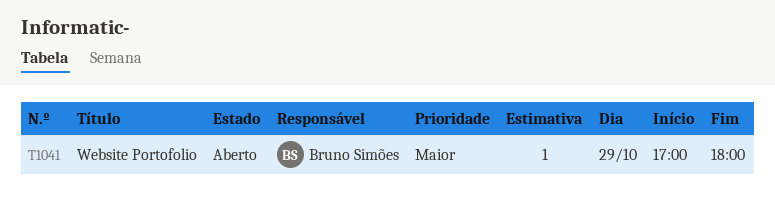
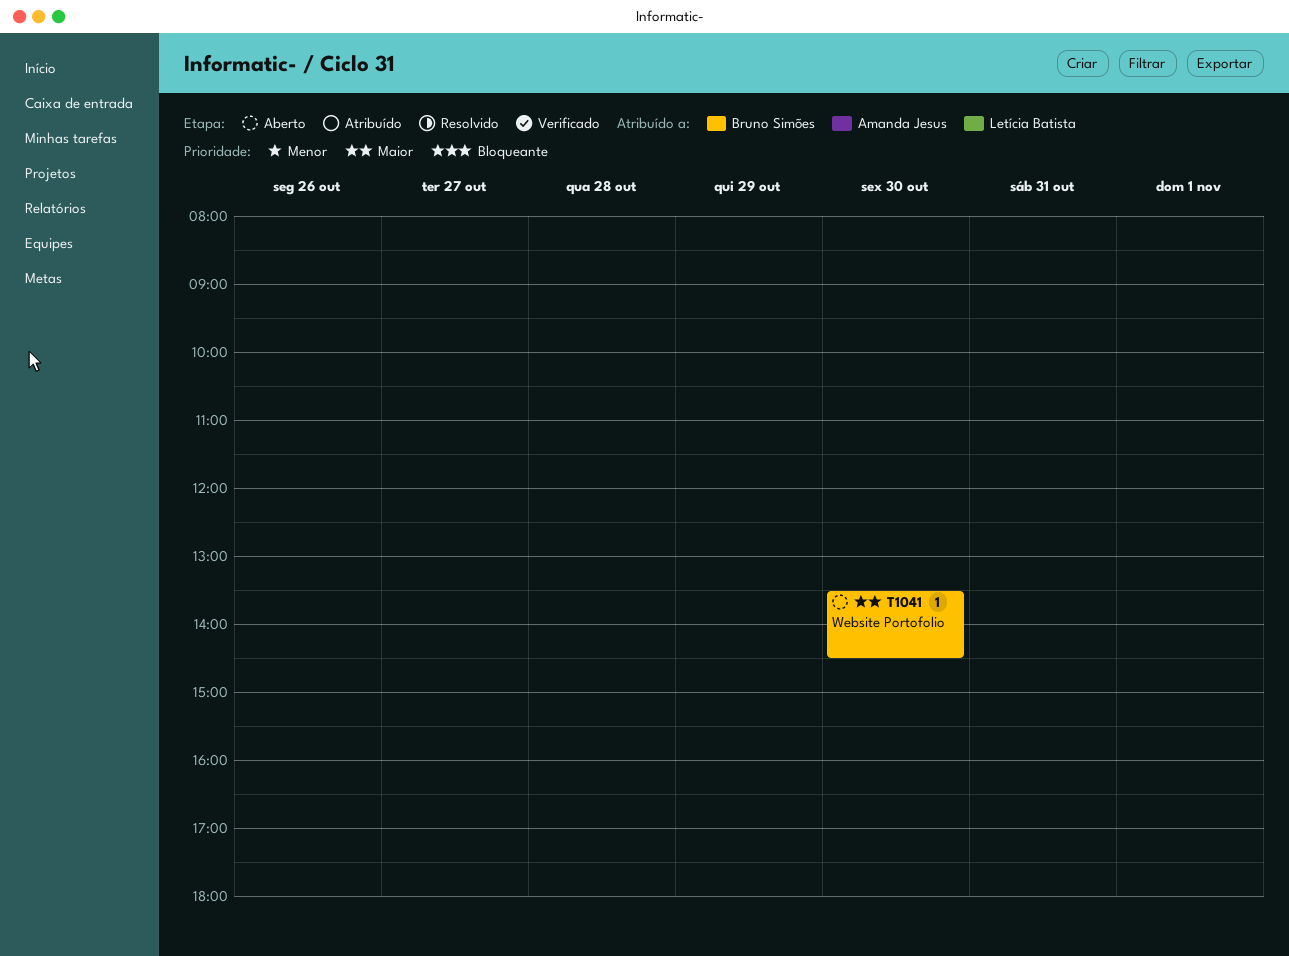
T1041, day: Oct 29 -> Oct 30
T1041, begins: 17:00 -> 13:30
T1041, ends: 18:00 -> 14:30

